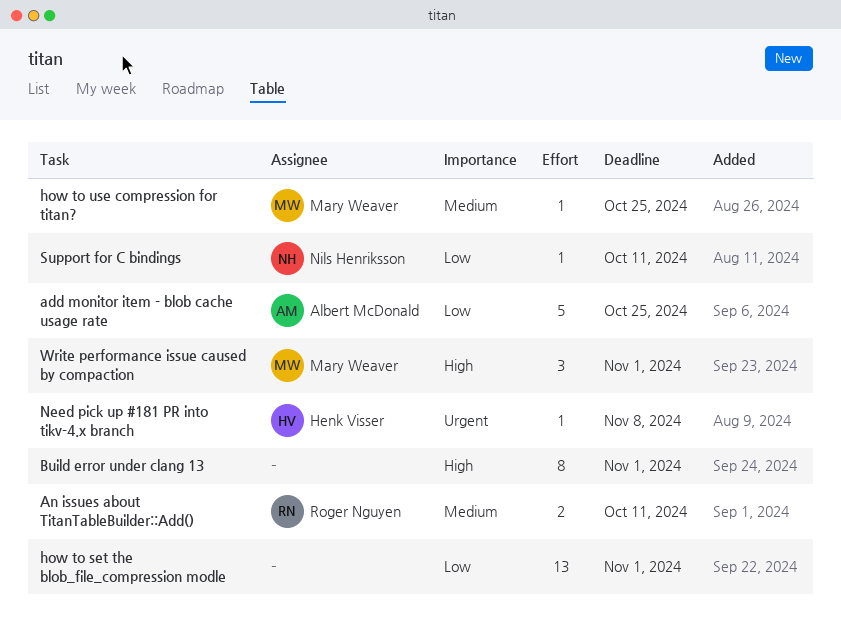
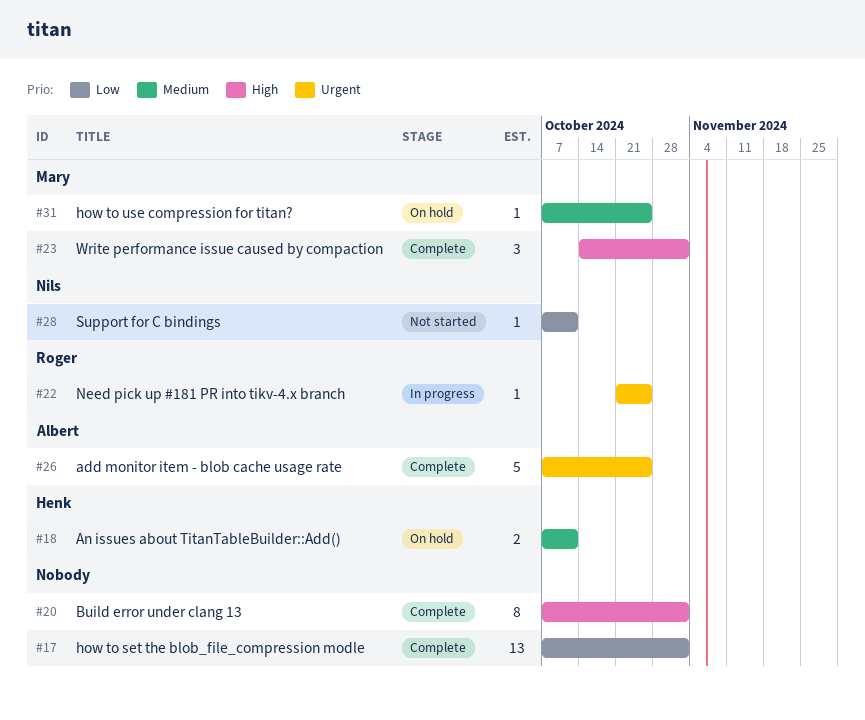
add monitor item - blob cache usage rate, priority: Low -> Urgent
An issues about TitanTableBuilder::Add(), owner: Roger Nguyen -> Henk Visser
Need pick up #181 PR into tikv-4.x branch, owner: Henk Visser -> Roger Nguyen
Need pick up #181 PR into tikv-4.x branch, due: Nov 8 -> Oct 25

